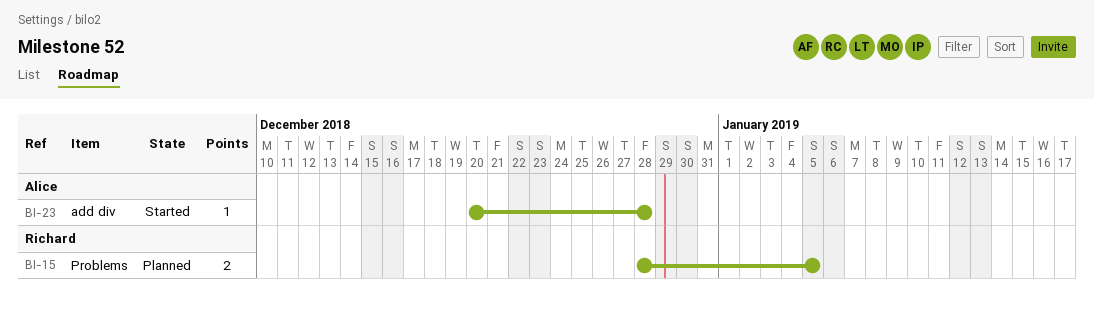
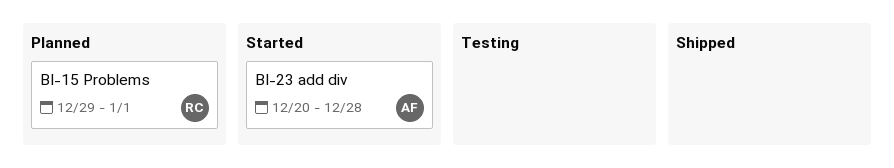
BI-15, start: Dec 28 -> Dec 29
BI-15, due: Jan 5 -> Jan 1

